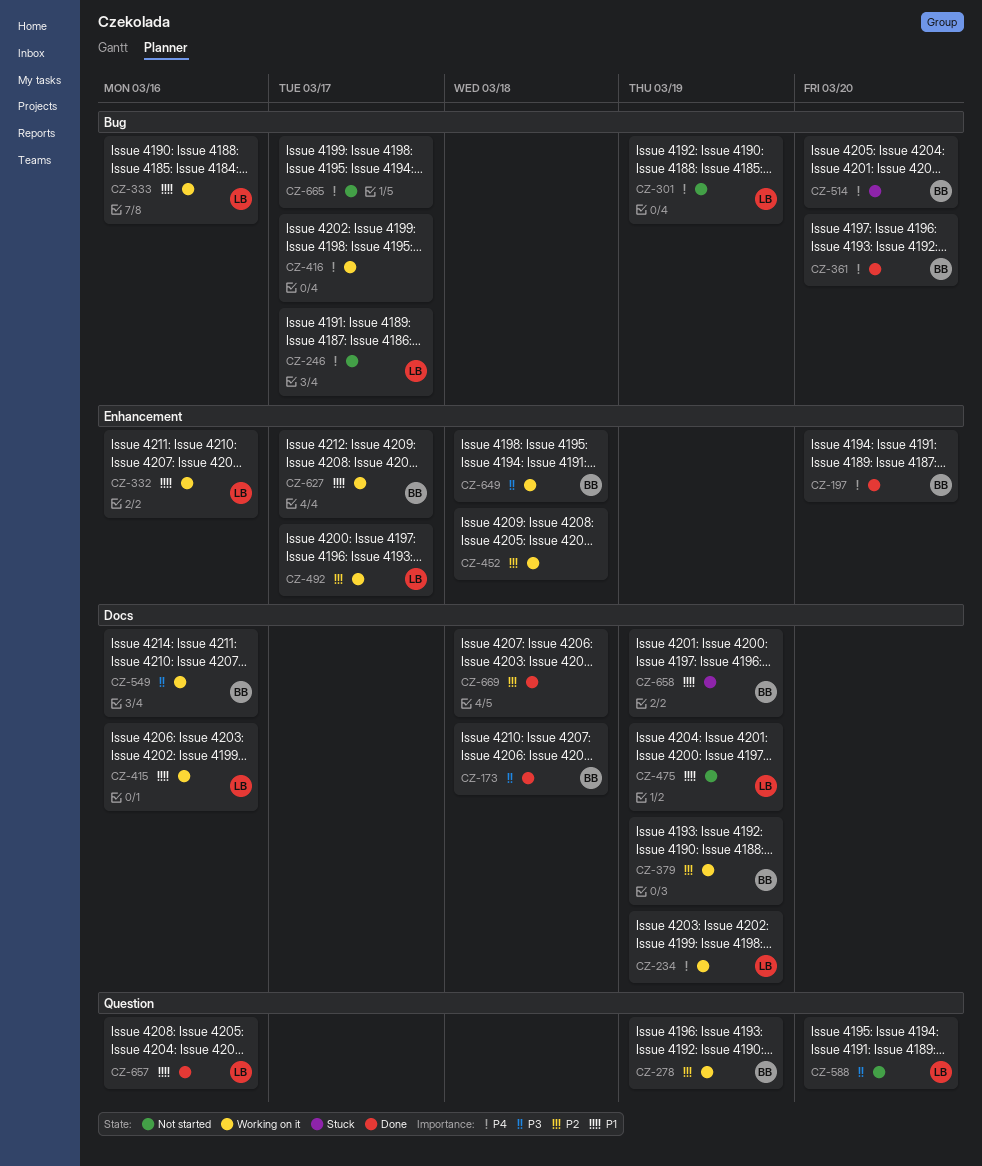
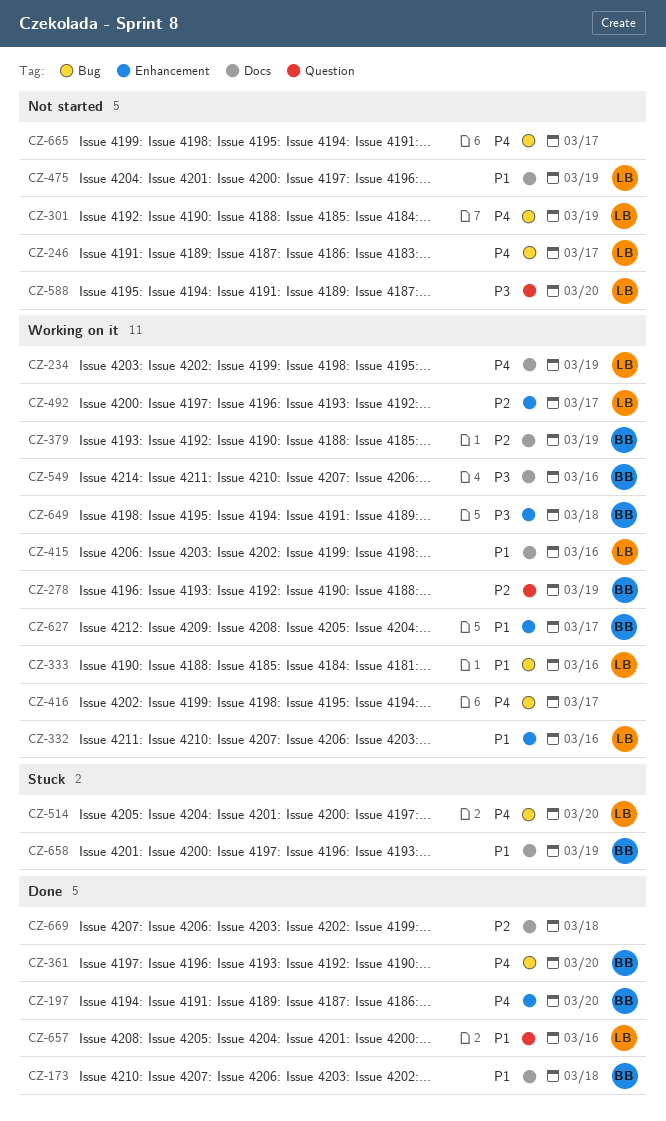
CZ-173, priority: P3 -> P1
CZ-452: present -> none
CZ-514, owner: BB -> LB

